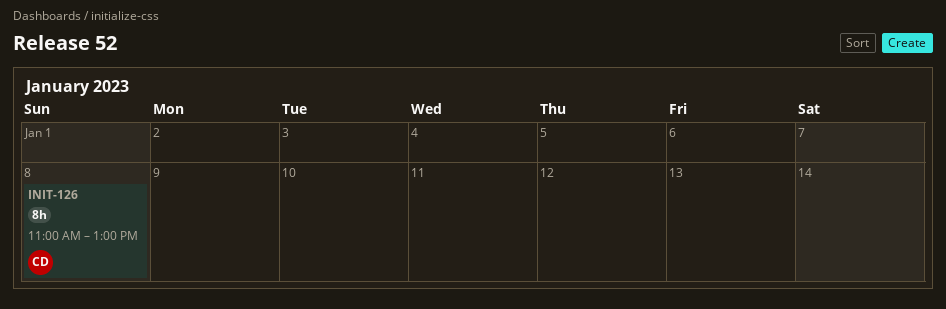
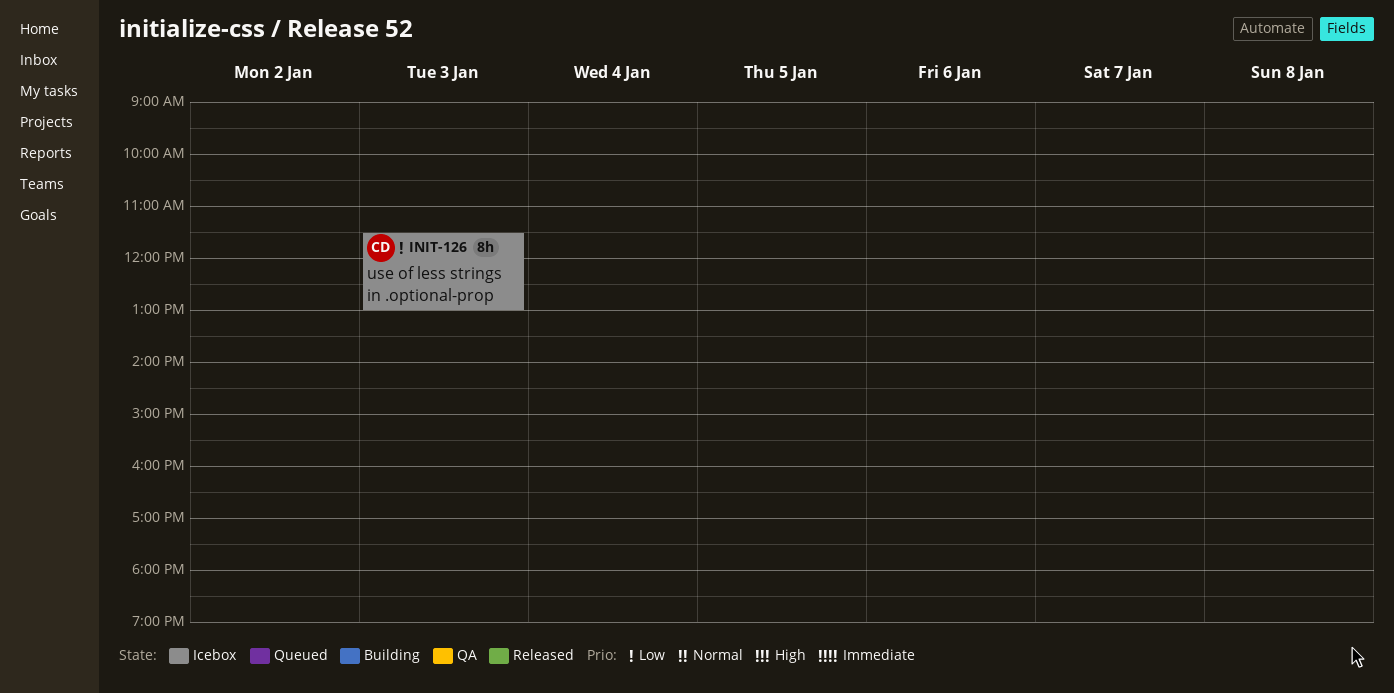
INIT-126, day: Jan 8 -> Jan 3
INIT-126, begins: 11:00 -> 11:30

